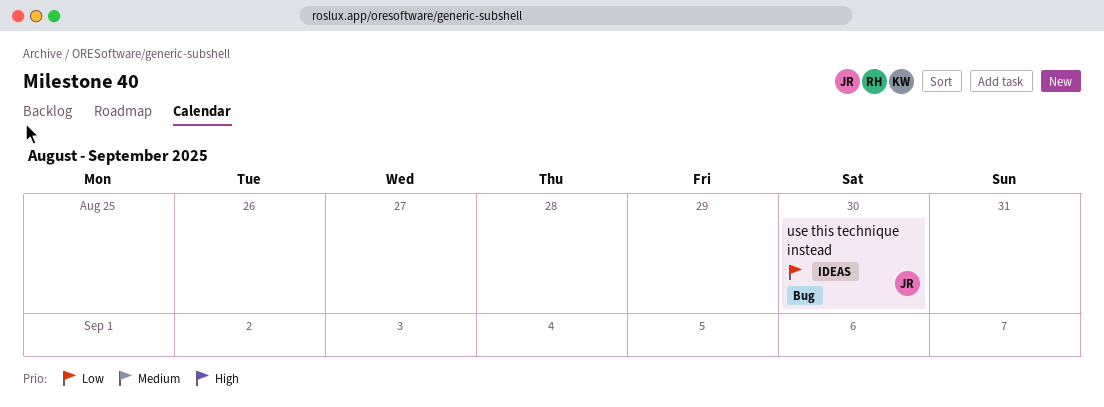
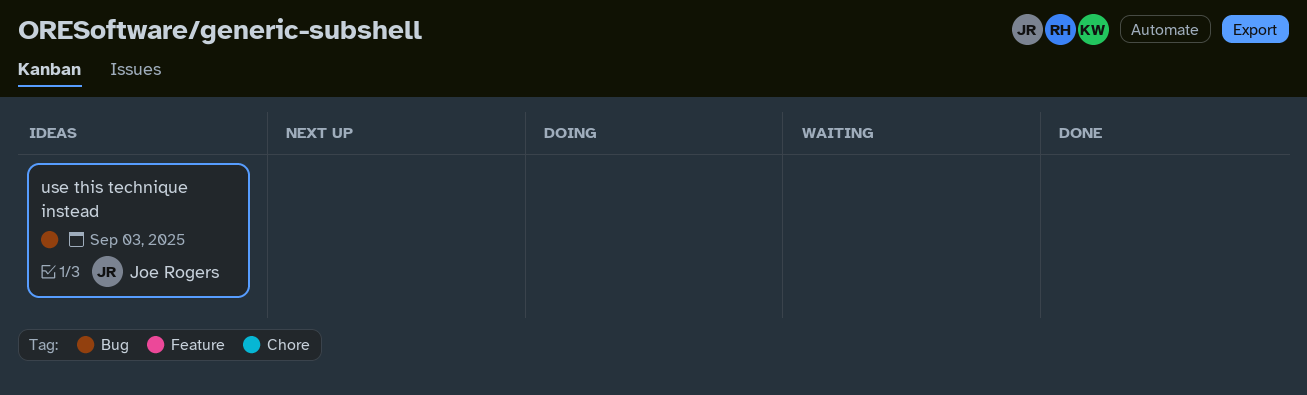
use this technique instead, due: Aug 30 -> Sep 3

